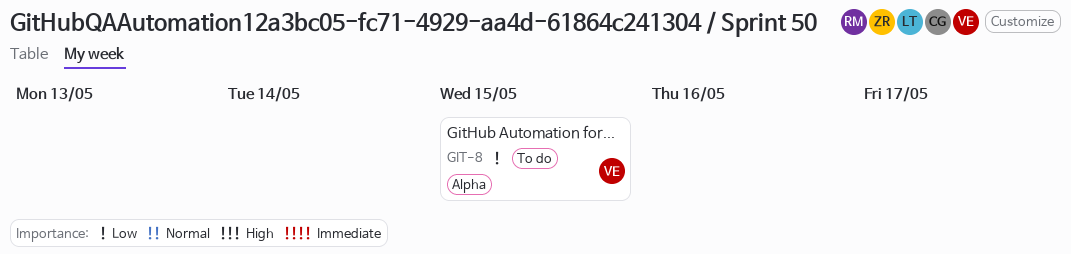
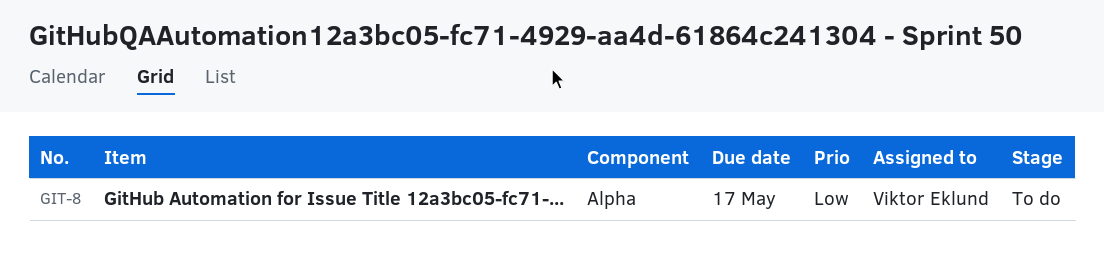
GIT-8, due: May 15 -> May 17

